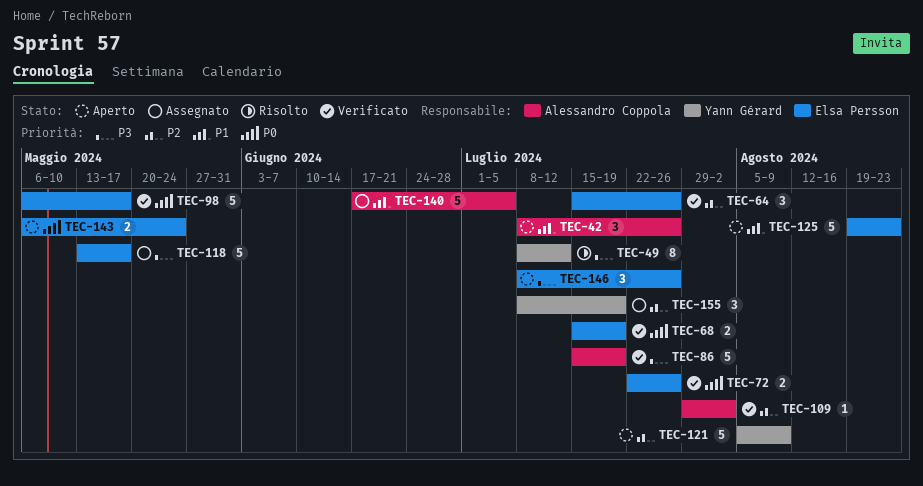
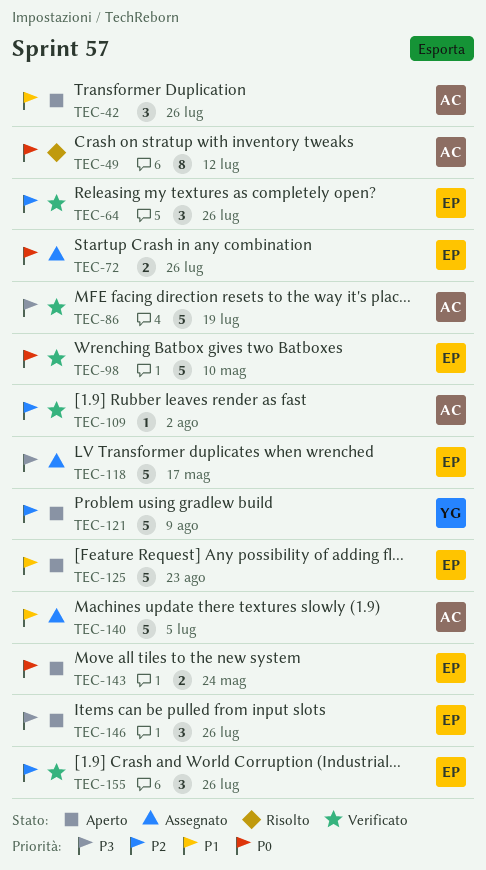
TEC-49, owner: Yann Gérard -> Alessandro Coppola
TEC-49, priority: P3 -> P0
TEC-68: present -> none
TEC-72, status: Verificato -> Assegnato
TEC-98, due: May 17 -> May 10
TEC-155, status: Assegnato -> Verificato
TEC-155, owner: Yann Gérard -> Elsa Persson
TEC-155, due: Jul 19 -> Jul 26

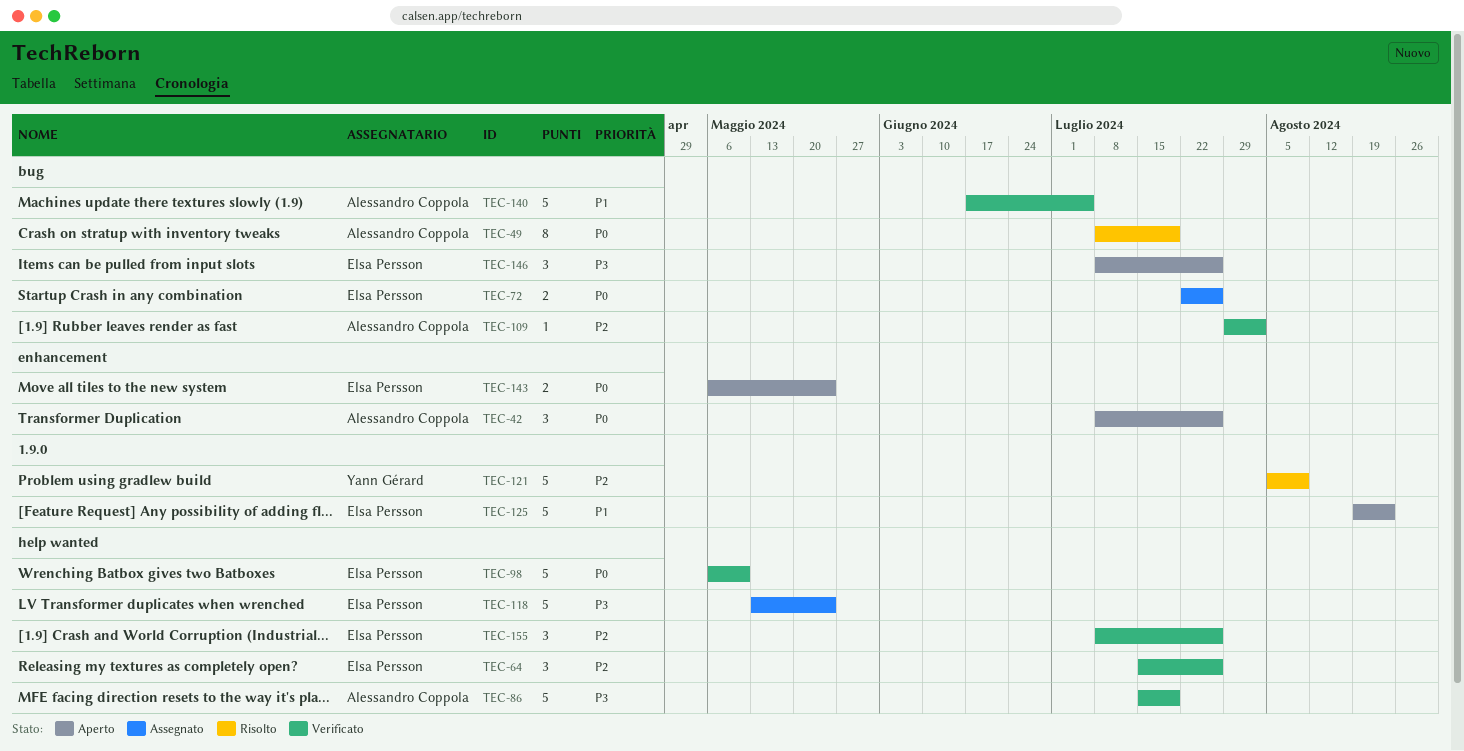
TEC-42, priority: P1 -> P0
TEC-49, due: Jul 12 -> Jul 19
TEC-118, due: May 17 -> May 24
TEC-121, status: Aperto -> Risolto
TEC-140, status: Assegnato -> Verificato

